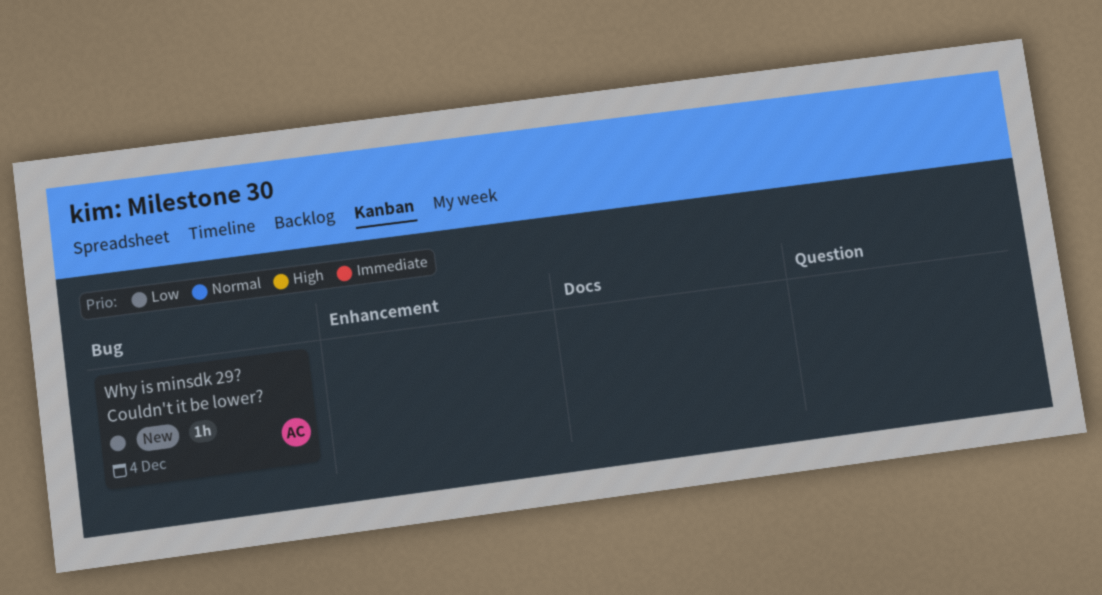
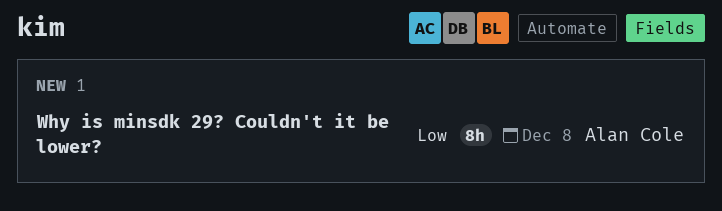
Why is minsdk 29? Couldn't it be lower?, estimate: 1h -> 8h
Why is minsdk 29? Couldn't it be lower?, due: Dec 4 -> Dec 8

